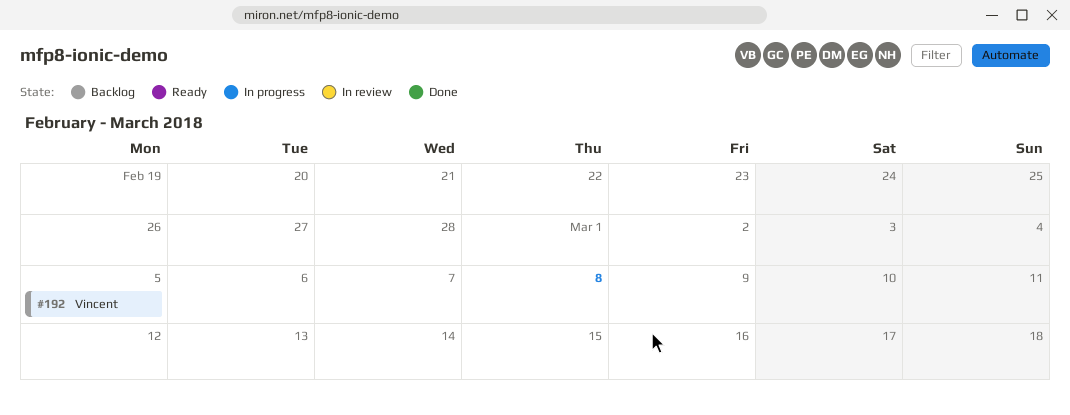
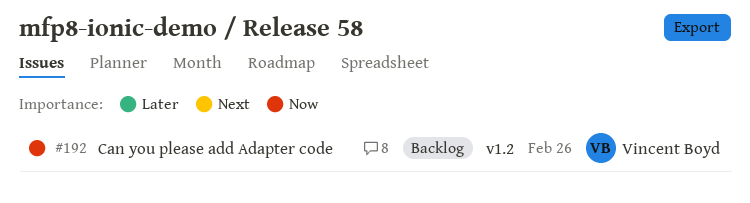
#192, due: Mar 5 -> Feb 26

